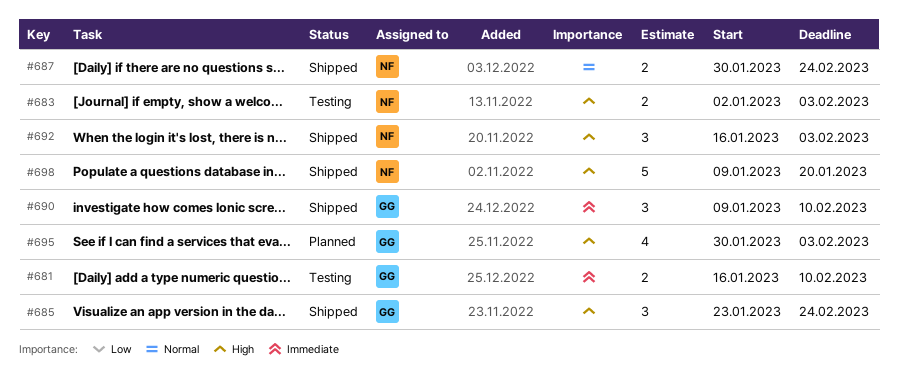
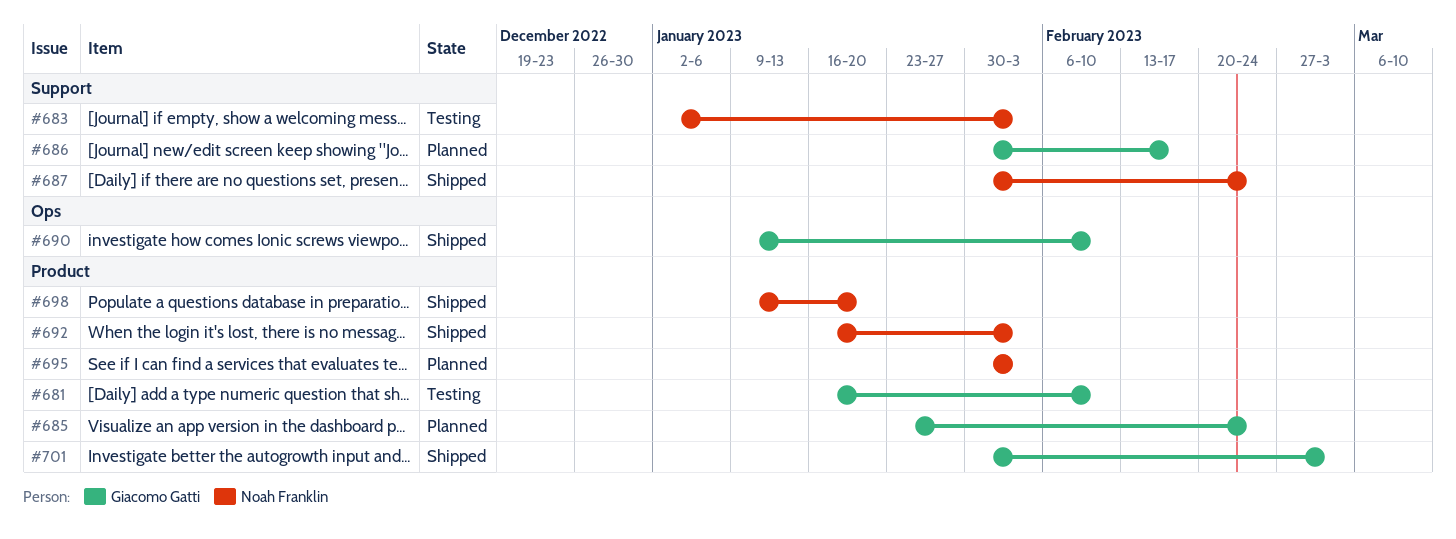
#685, status: Shipped -> Planned
#686: none -> present
#695, owner: Giacomo Gatti -> Noah Franklin
#701: none -> present

